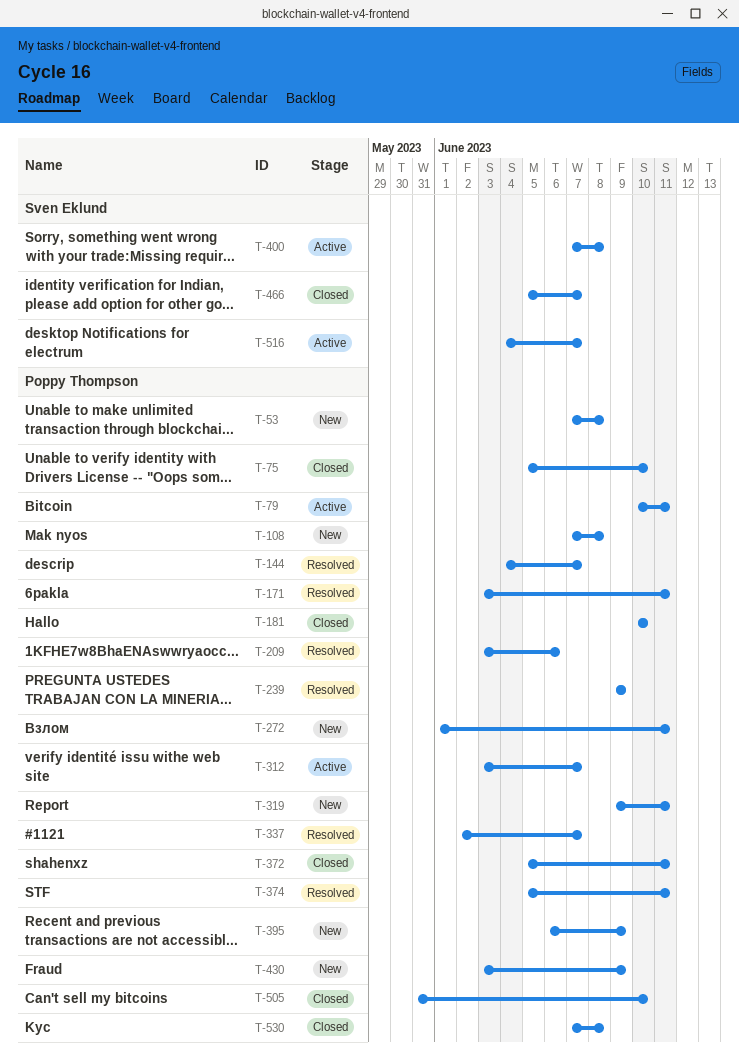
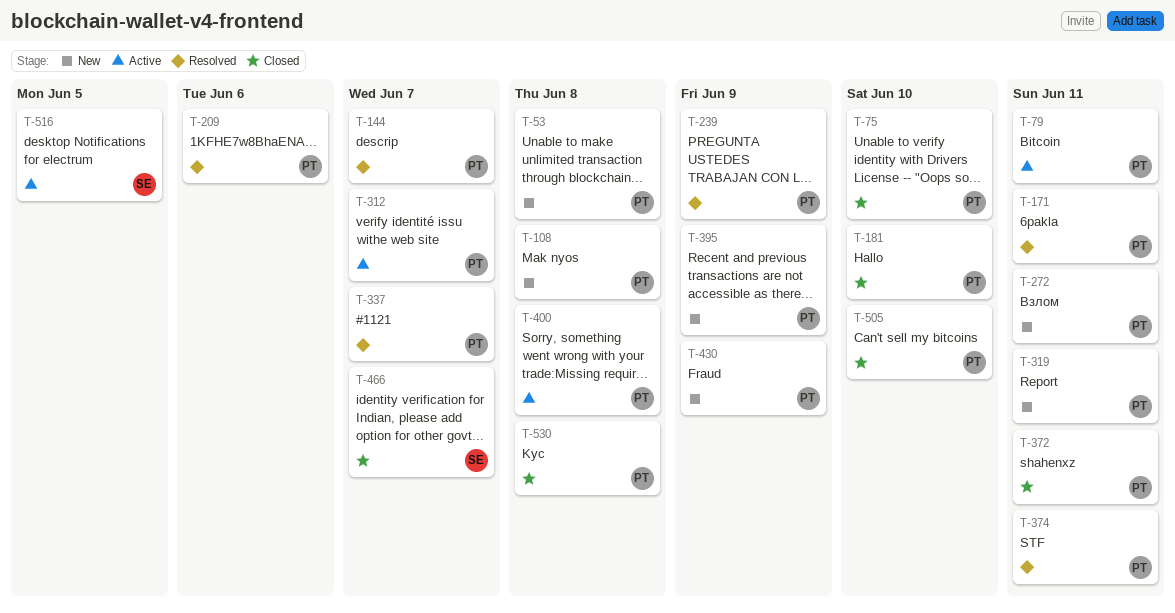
T-400, owner: Sven Eklund -> Poppy Thompson
T-516, due: Jun 7 -> Jun 5

